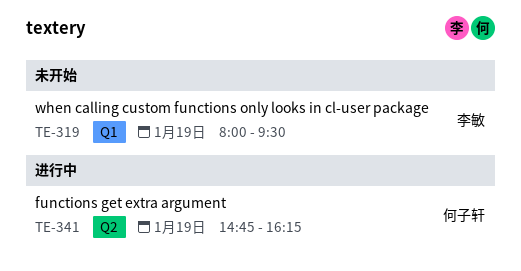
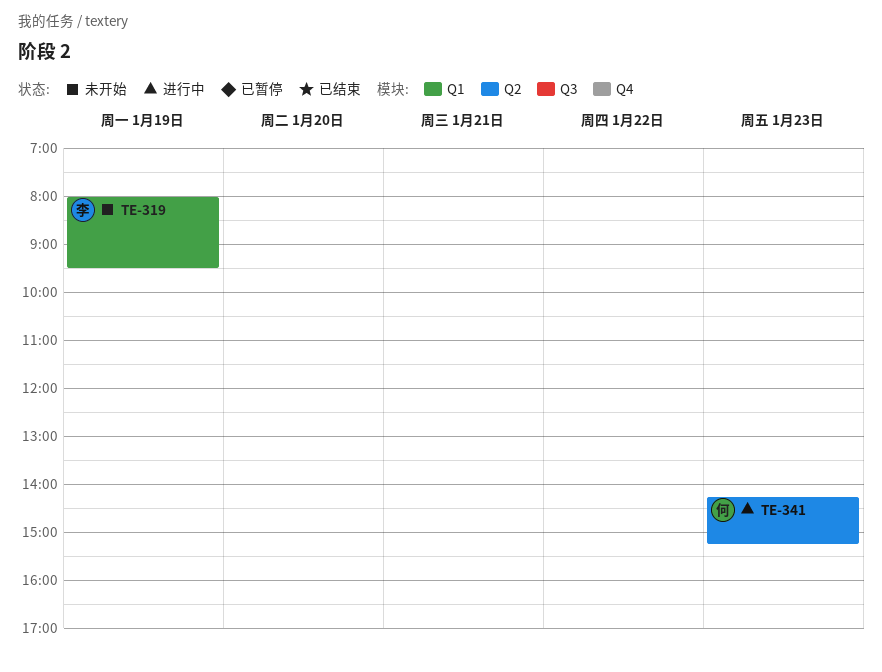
TE-341, day: Jan 19 -> Jan 23
TE-341, begins: 14:45 -> 14:15
TE-341, ends: 16:15 -> 15:15

